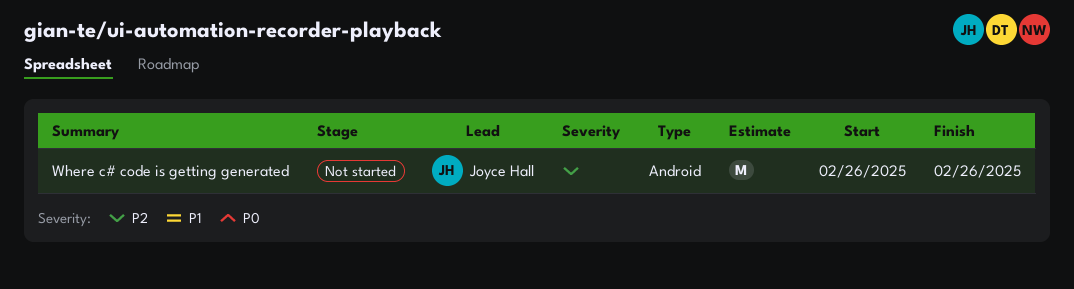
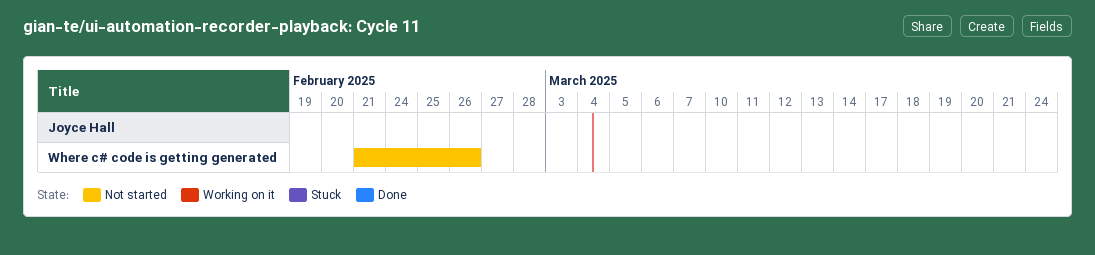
Where c# code is getting generated, start: Feb 26 -> Feb 21

